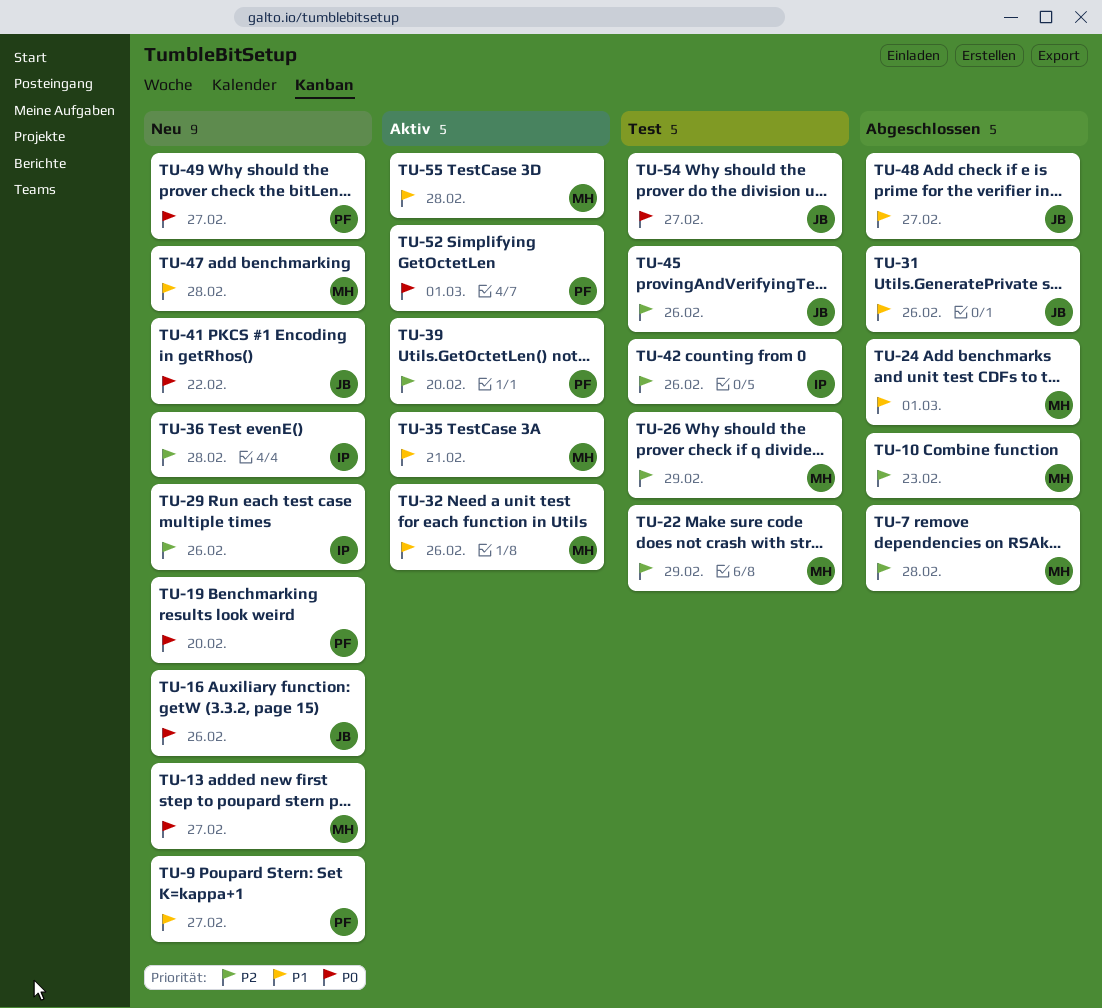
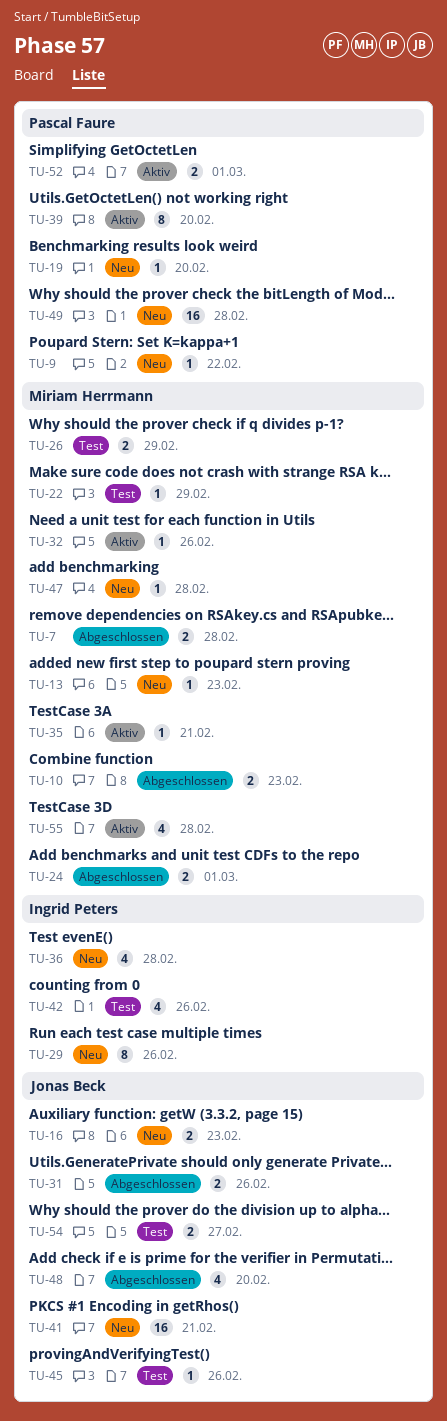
TU-9, due: Feb 27 -> Feb 22
TU-13, due: Feb 27 -> Feb 23
TU-16, due: Feb 26 -> Feb 23
TU-41, due: Feb 22 -> Feb 21
TU-48, due: Feb 27 -> Feb 20
TU-49, due: Feb 27 -> Feb 28

